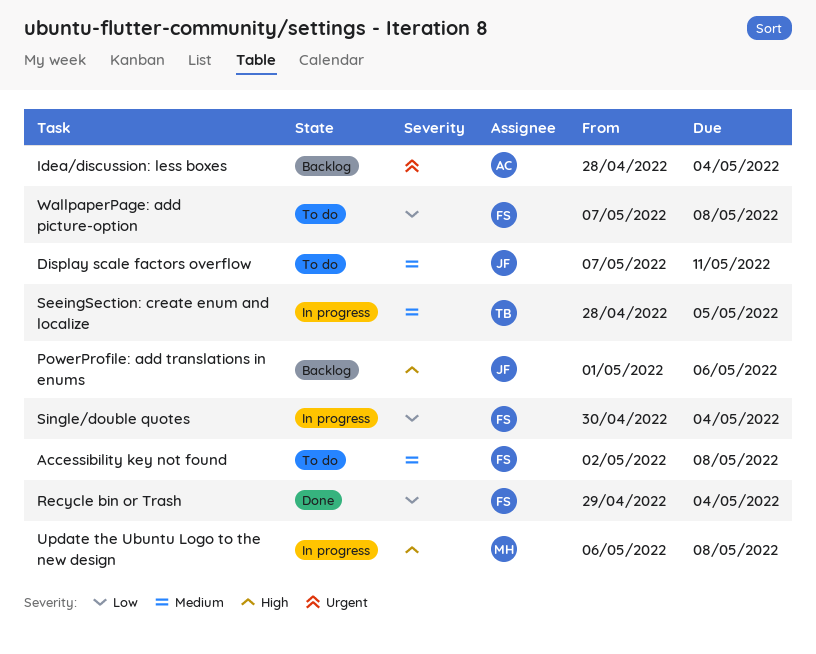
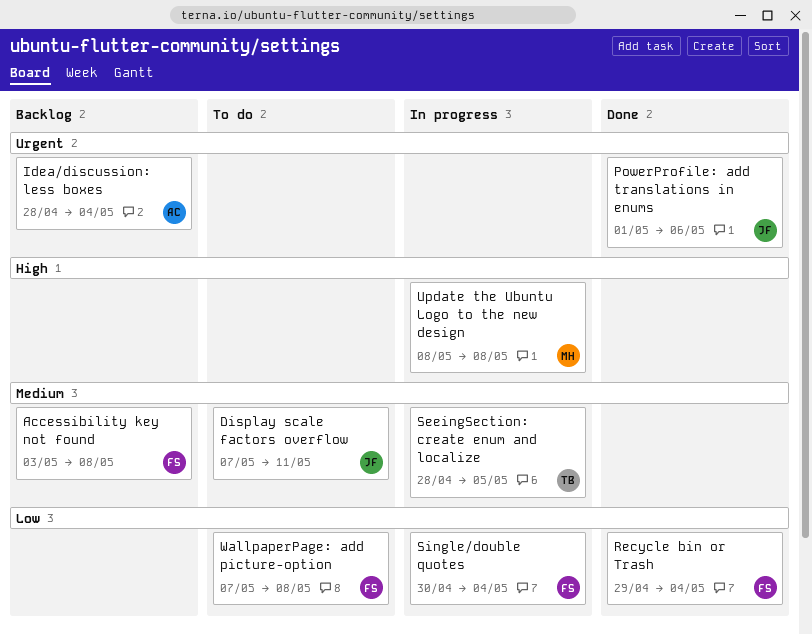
Accessibility key not found, status: To do -> Backlog
Accessibility key not found, start: May 2 -> May 3
PowerProfile: add translations in enums, status: Backlog -> Done
PowerProfile: add translations in enums, priority: High -> Urgent
Update the Ubuntu Logo to the new design, start: May 6 -> May 8

